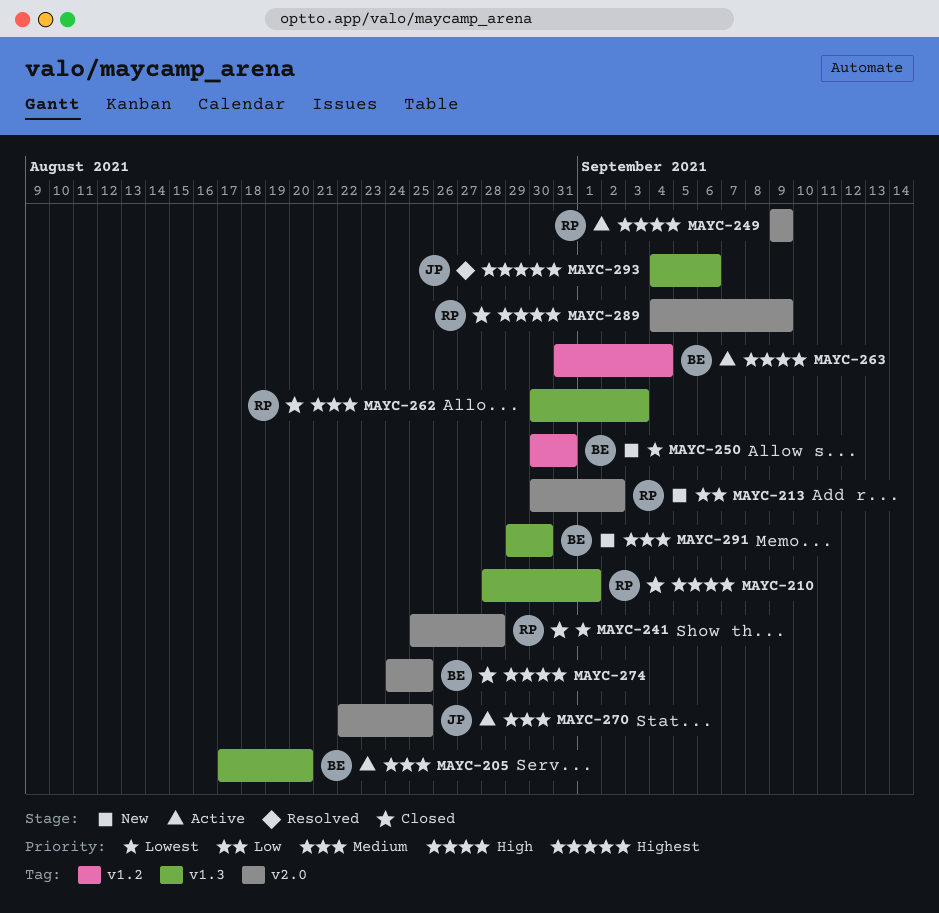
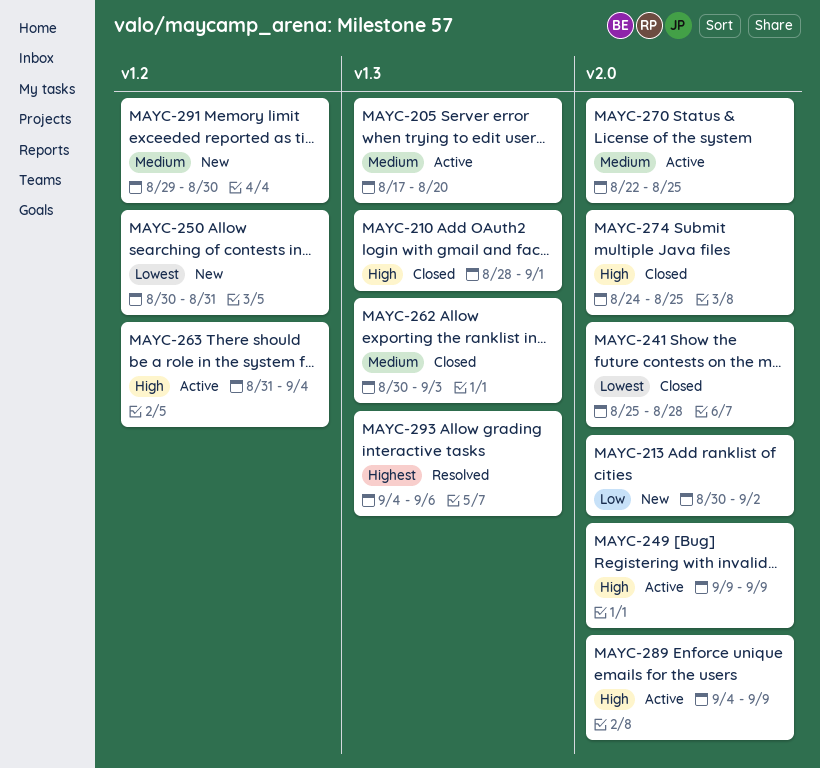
MAYC-289, status: Closed -> Active
MAYC-291, label: v1.3 -> v1.2

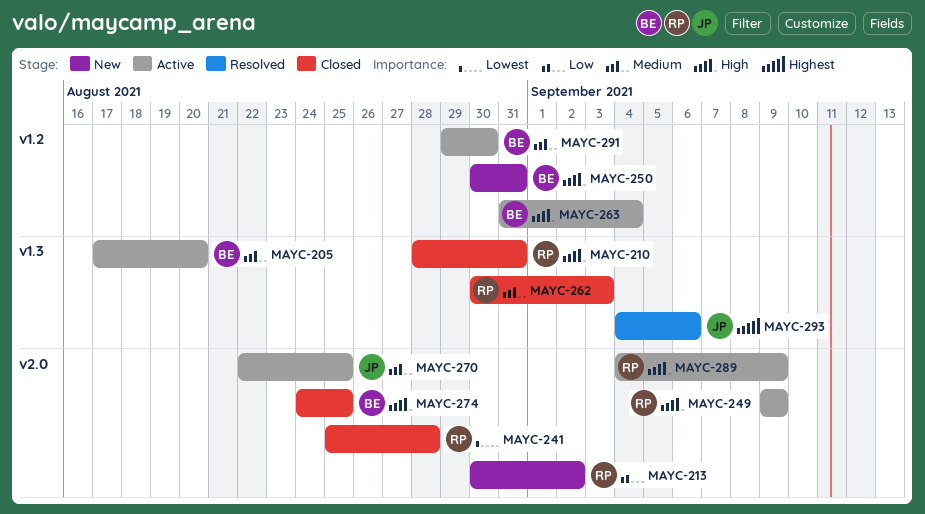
MAYC-210, due: Sep 1 -> Aug 31
MAYC-250, priority: Lowest -> High
MAYC-291, status: New -> Active

